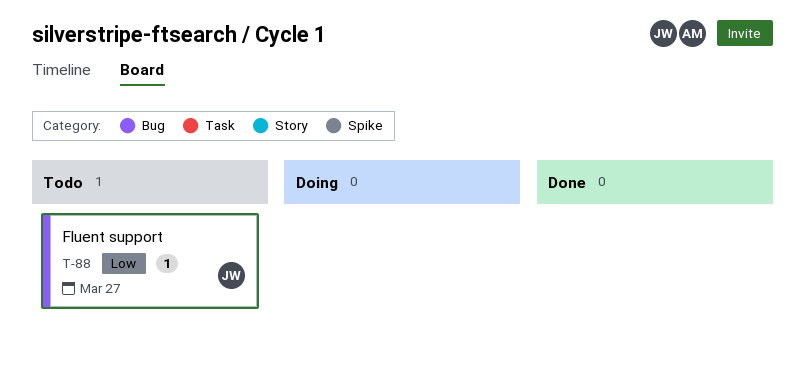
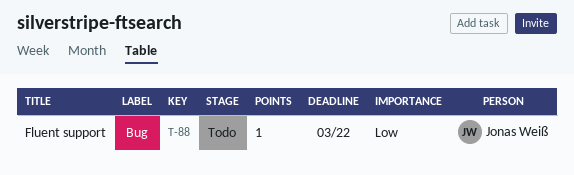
T-88, due: Mar 27 -> Mar 22

